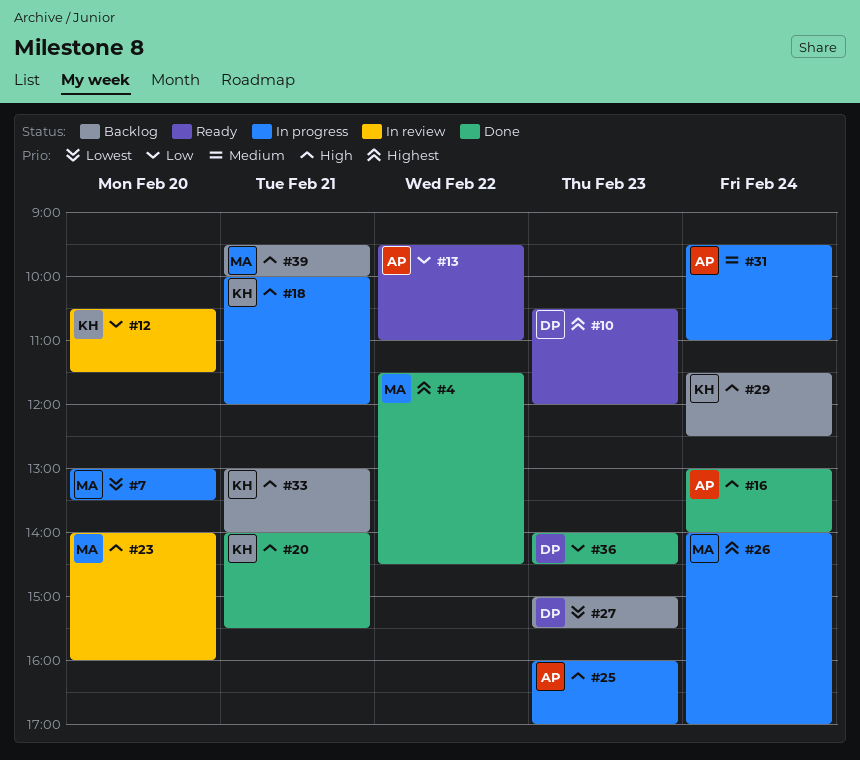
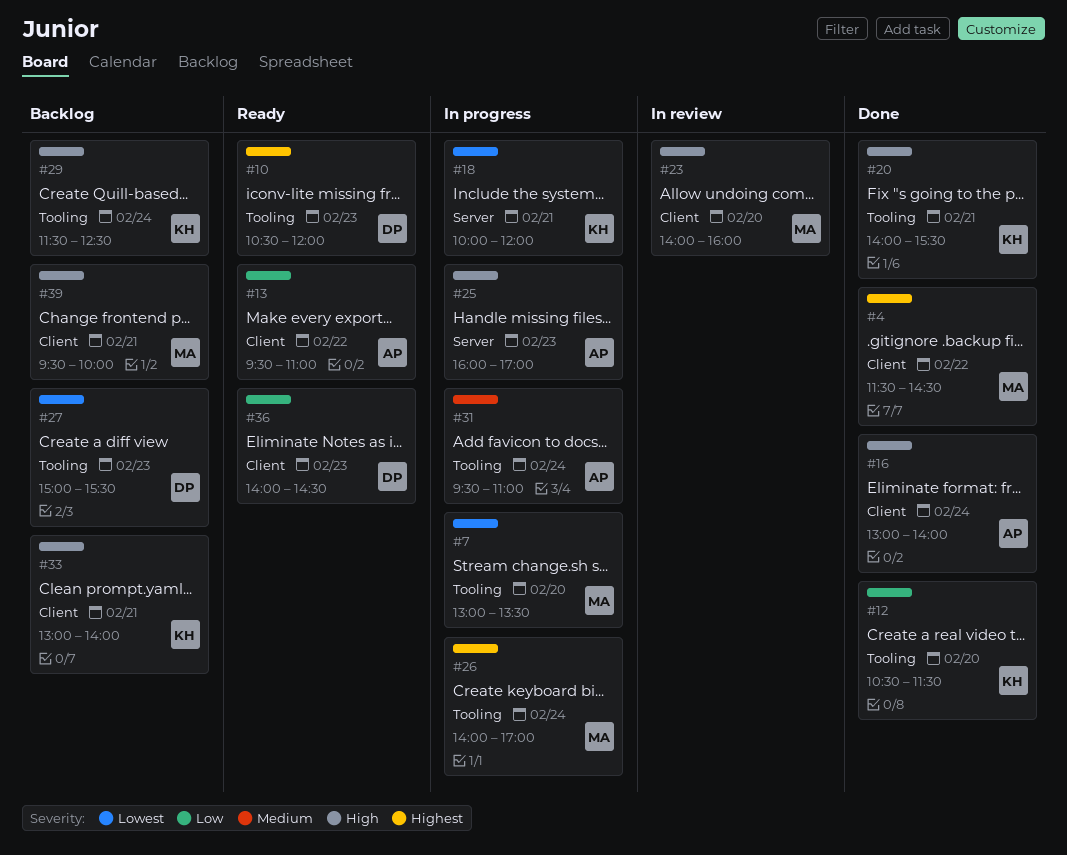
#12, status: In review -> Done
#18, priority: High -> Lowest
#36, status: Done -> Ready

